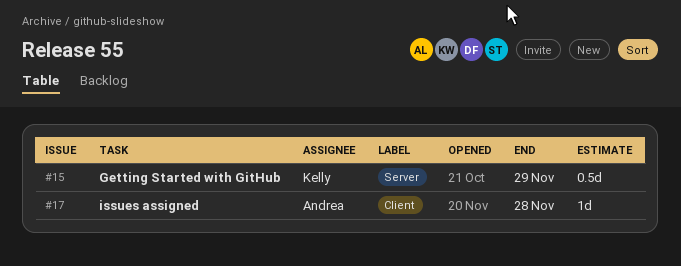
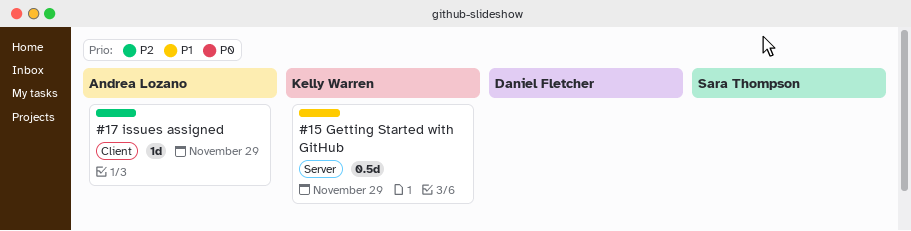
#17, due: Nov 28 -> Nov 29

